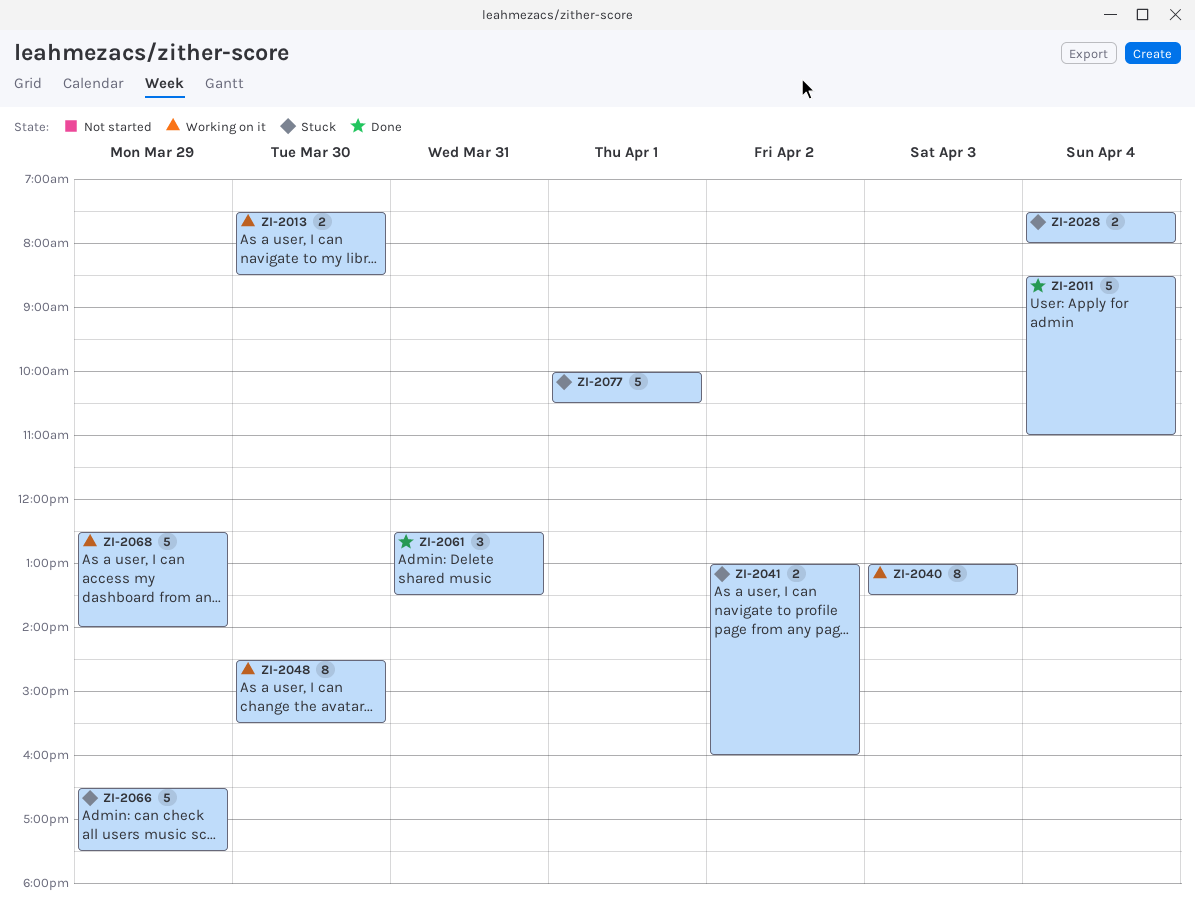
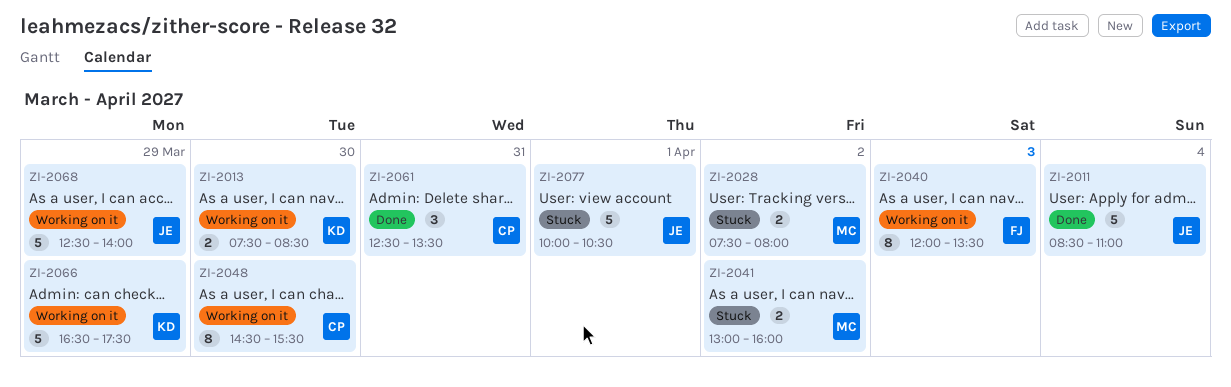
ZI-2028, day: Apr 4 -> Apr 2
ZI-2040, begins: 13:00 -> 12:00
ZI-2066, status: Stuck -> Working on it

